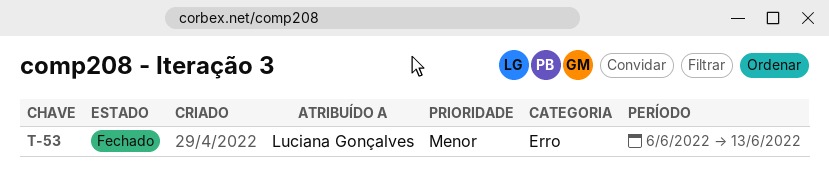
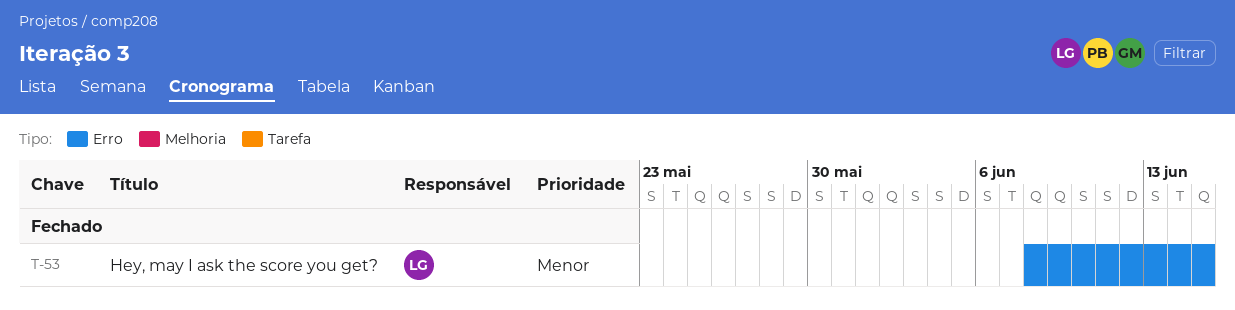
T-53, start: Jun 6 -> Jun 8
T-53, due: Jun 13 -> Jun 15

